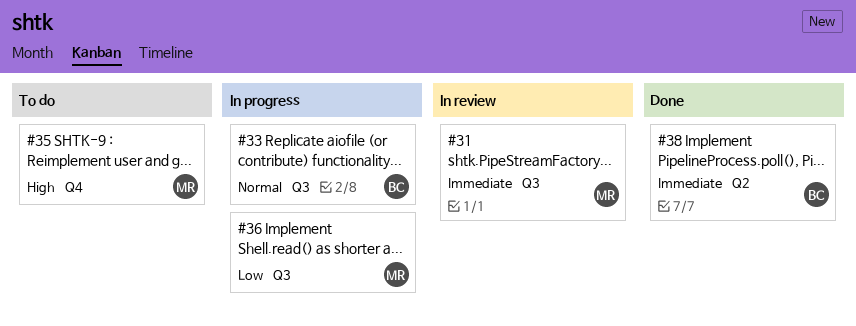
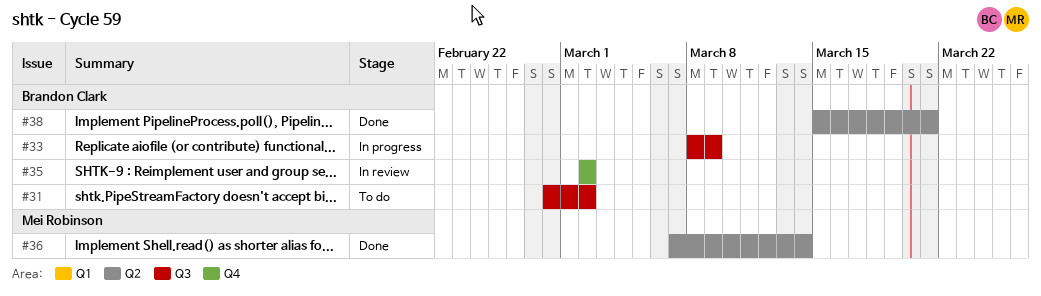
#31, status: In review -> To do
#31, owner: Mei Robinson -> Brandon Clark
#35, status: To do -> In review
#35, owner: Mei Robinson -> Brandon Clark
#36, status: In progress -> Done
#36, label: Q3 -> Q2

